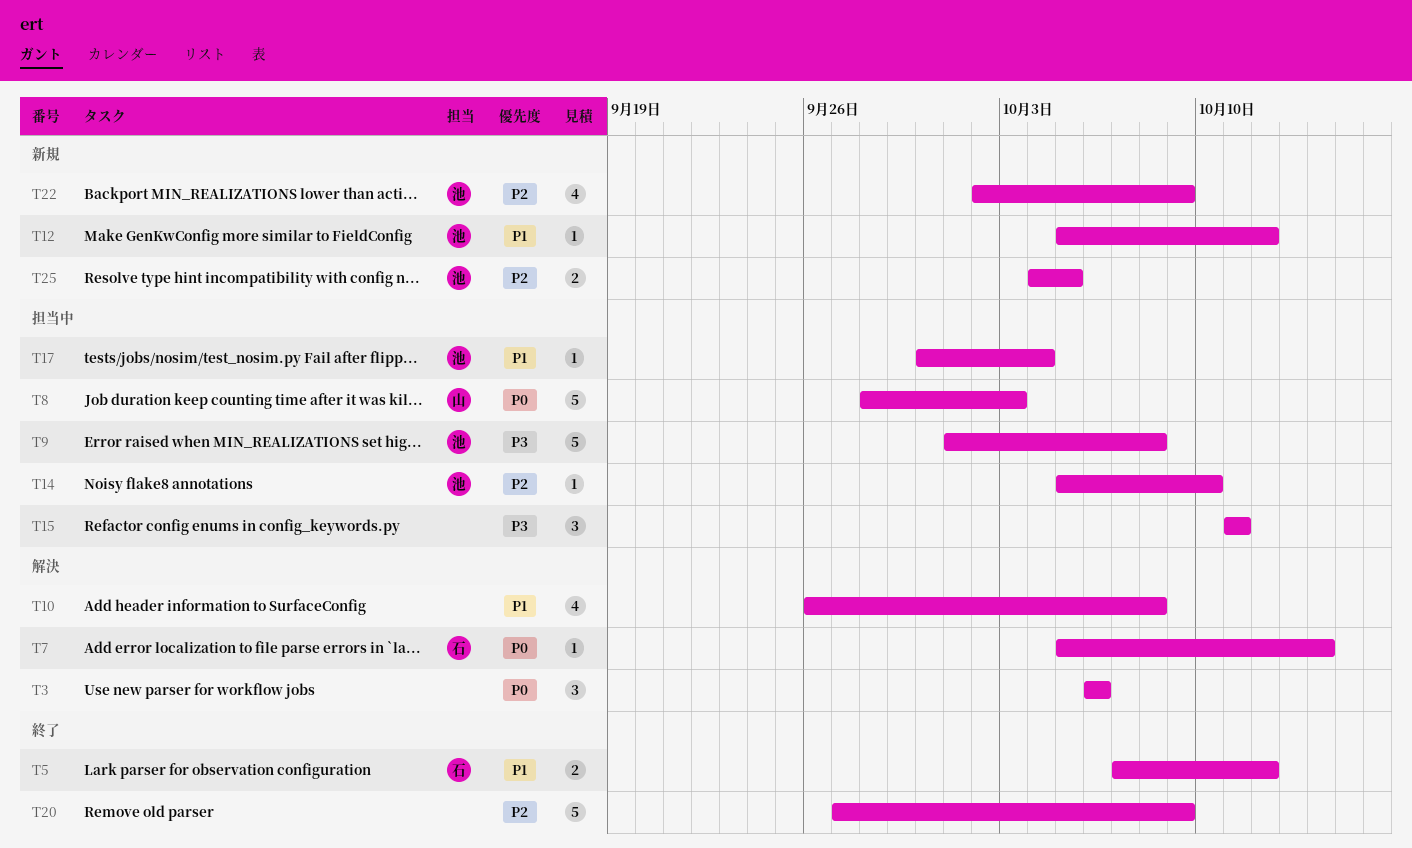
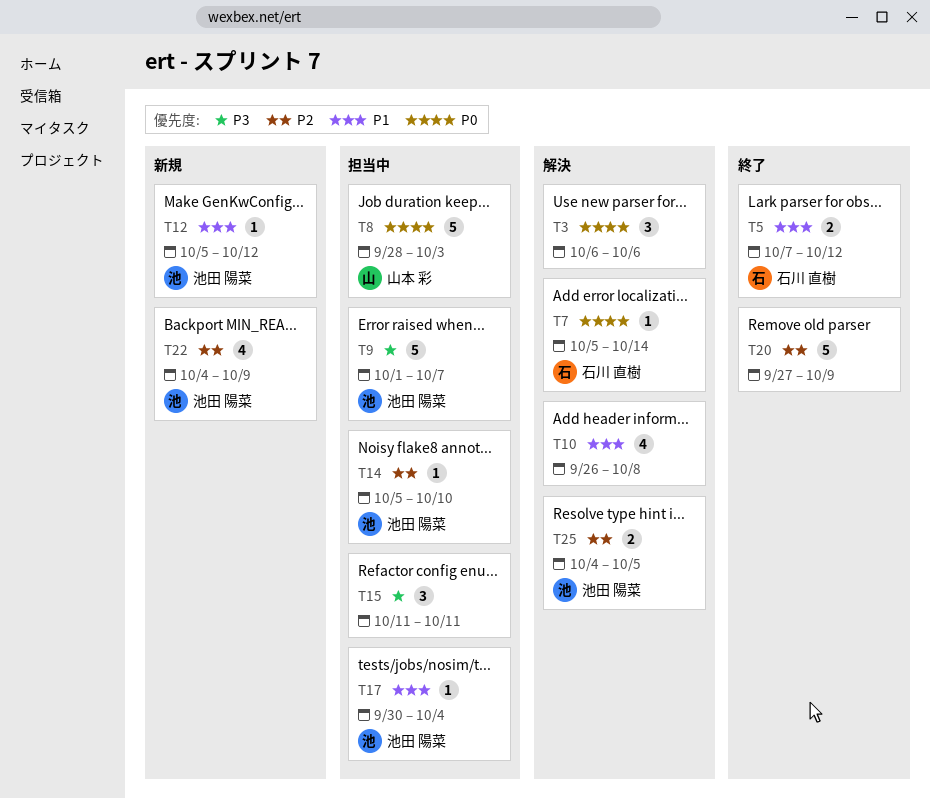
T9, due: Oct 8 -> Oct 7
T22, start: Oct 2 -> Oct 4
T25, status: 新規 -> 解決

